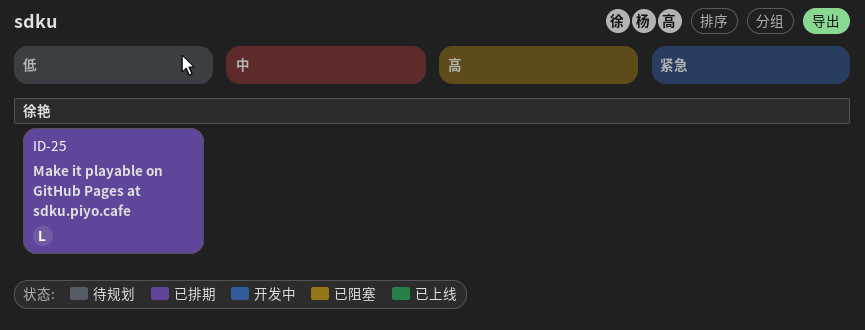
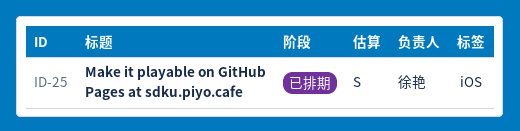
ID-25, estimate: L -> S

